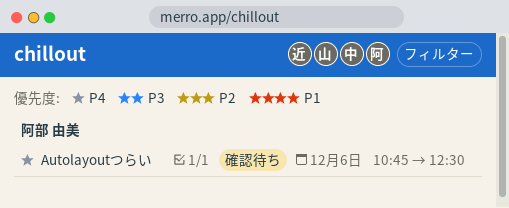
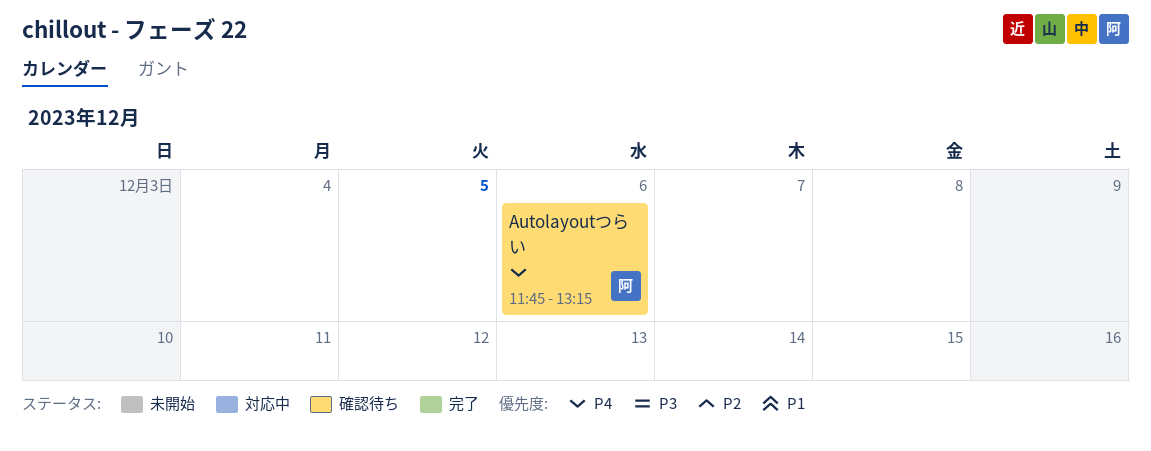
Autolayoutつらい, begins: 10:45 -> 11:45
Autolayoutつらい, ends: 12:30 -> 13:15

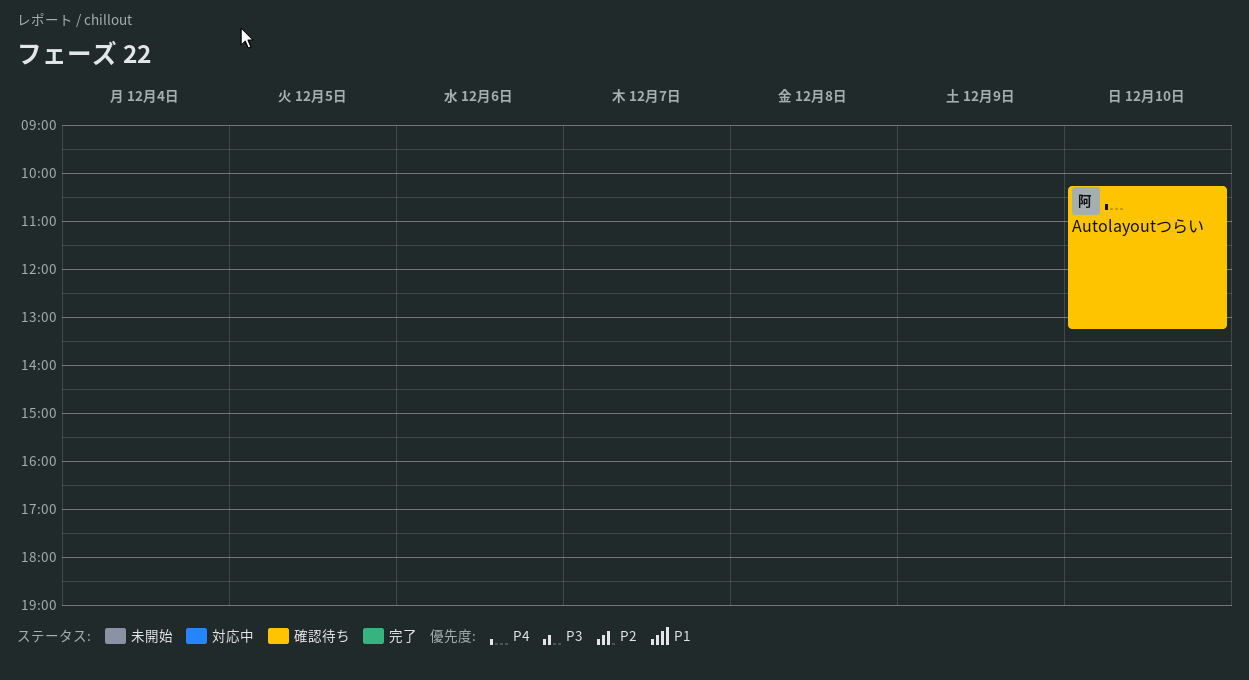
Autolayoutつらい, day: Dec 6 -> Dec 10
Autolayoutつらい, begins: 11:45 -> 10:15

